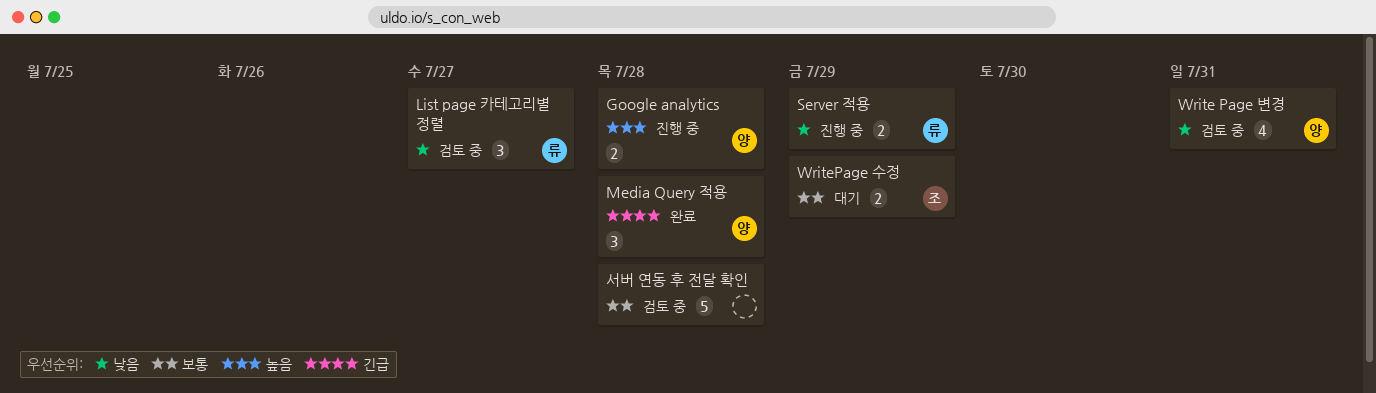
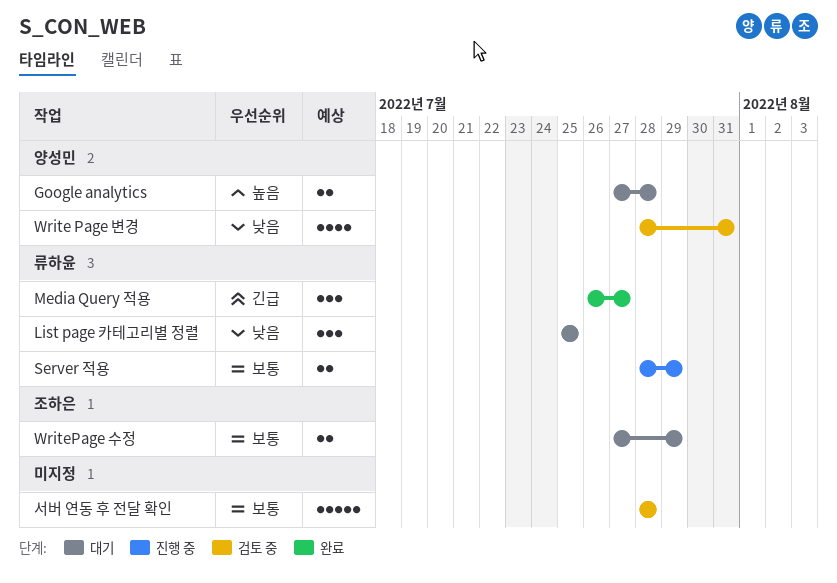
Google analytics, status: 진행 중 -> 대기
List page 카테고리별 정렬, status: 검토 중 -> 대기
List page 카테고리별 정렬, due: Jul 27 -> Jul 25
Media Query 적용, owner: 양성민 -> 류하윤
Media Query 적용, due: Jul 28 -> Jul 27
Server 적용, priority: 낮음 -> 보통

